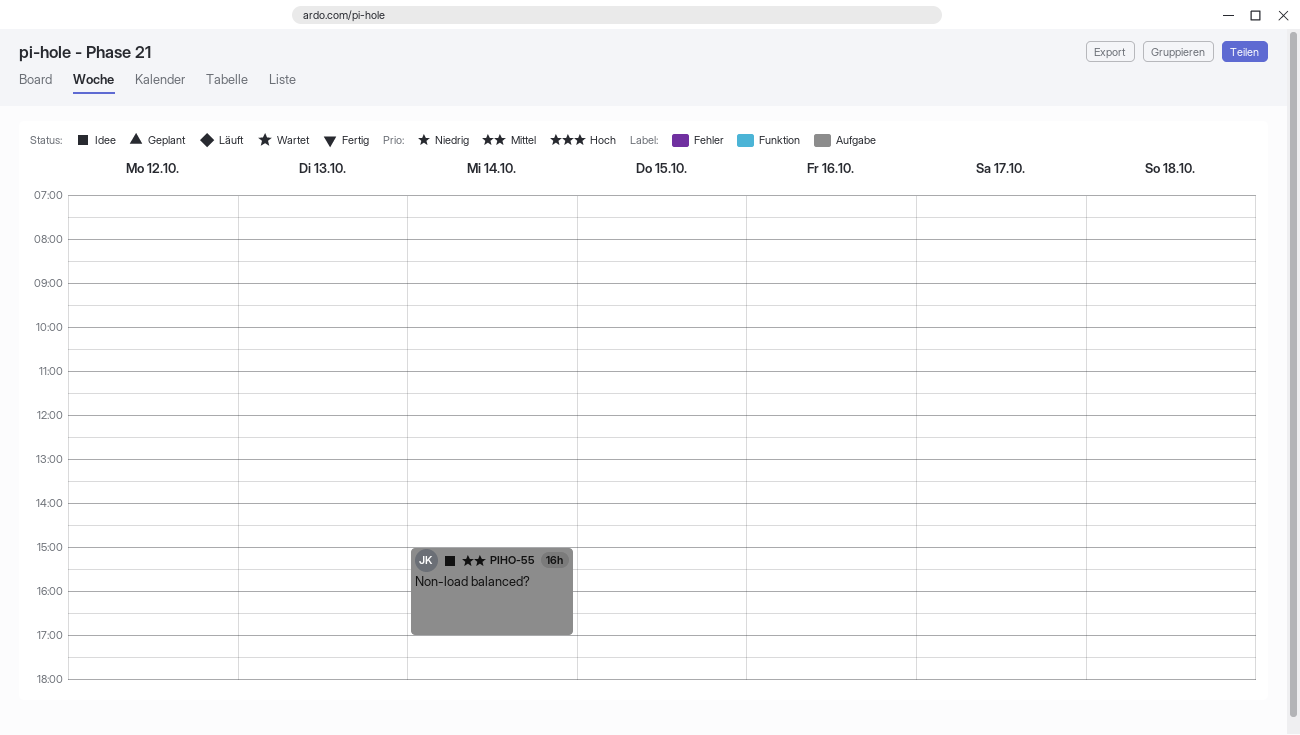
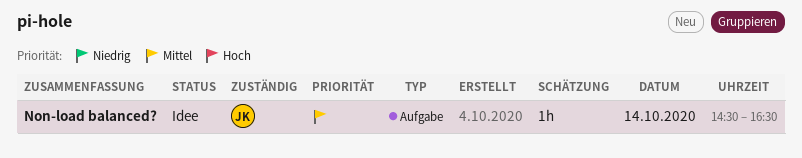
Non-load balanced?, estimate: 16h -> 1h
Non-load balanced?, begins: 15:00 -> 14:30
Non-load balanced?, ends: 17:00 -> 16:30

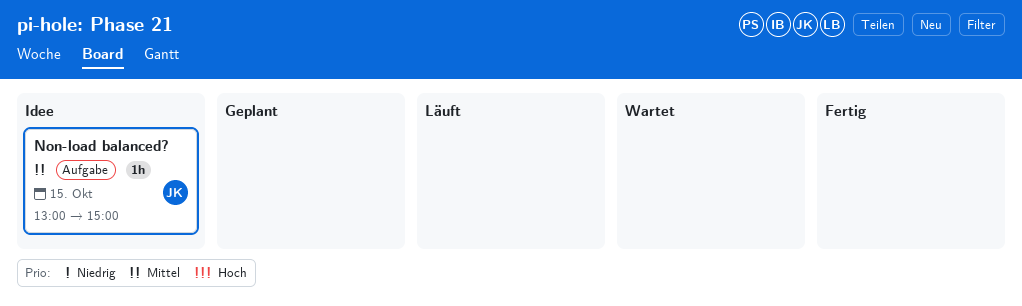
Non-load balanced?, day: Oct 14 -> Oct 15
Non-load balanced?, begins: 14:30 -> 13:00
Non-load balanced?, ends: 16:30 -> 15:00

